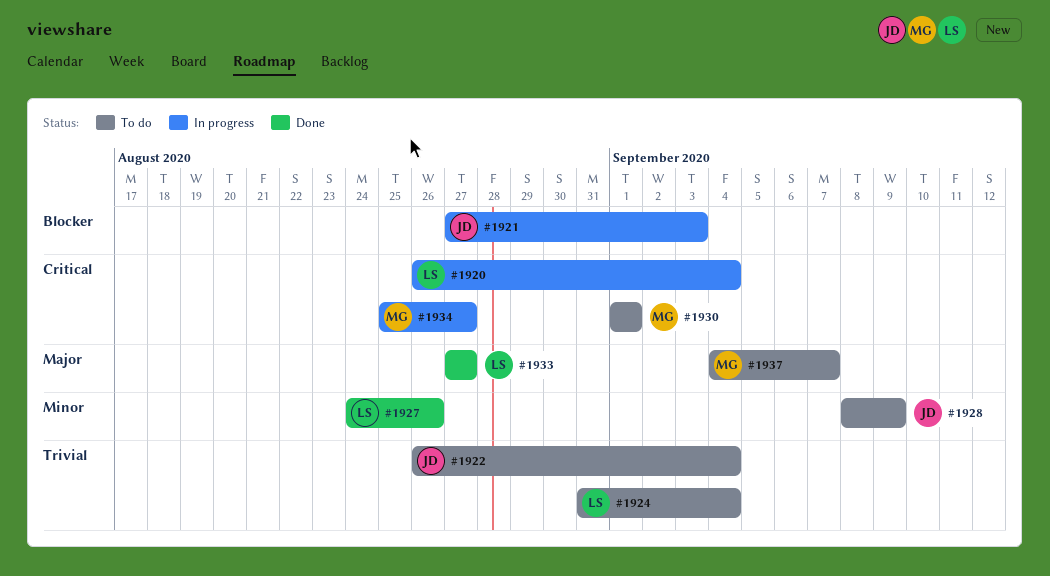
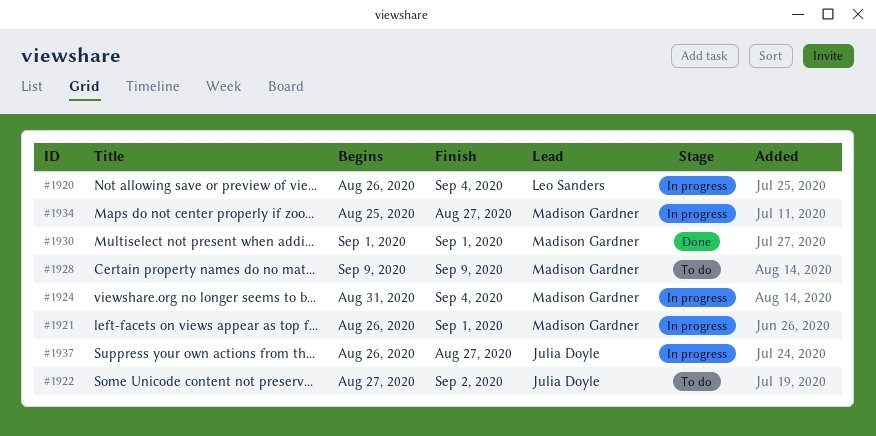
#1921, owner: Julia Doyle -> Madison Gardner
#1921, start: Aug 27 -> Aug 26
#1921, due: Sep 3 -> Sep 1
#1922, start: Aug 26 -> Aug 27
#1922, due: Sep 4 -> Sep 2
#1924, status: To do -> In progress
#1924, owner: Leo Sanders -> Madison Gardner
#1927: present -> none
#1928, owner: Julia Doyle -> Madison Gardner
#1928, start: Sep 8 -> Sep 9
#1930, status: To do -> Done
#1933: present -> none
#1937, status: To do -> In progress
#1937, owner: Madison Gardner -> Julia Doyle
#1937, start: Sep 4 -> Aug 26
#1937, due: Sep 7 -> Aug 27

